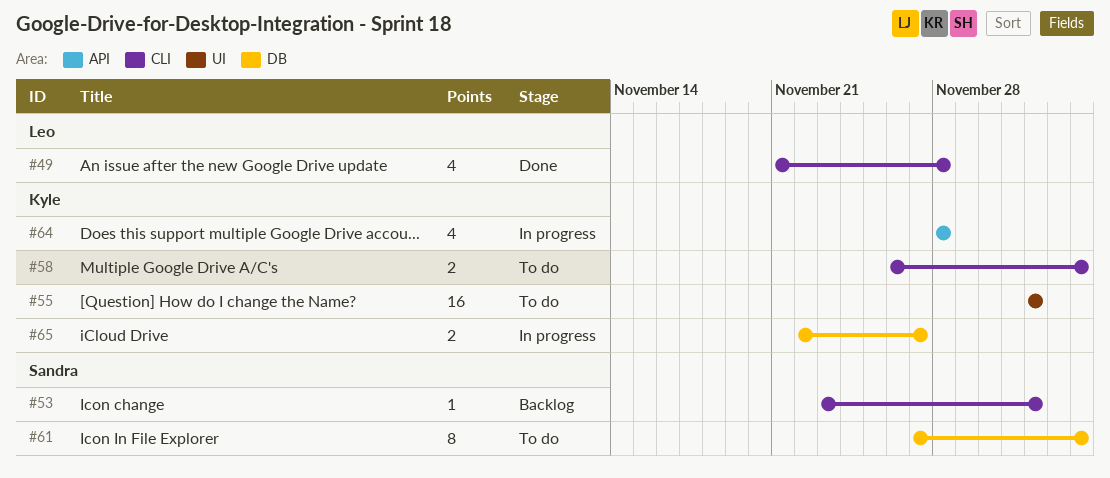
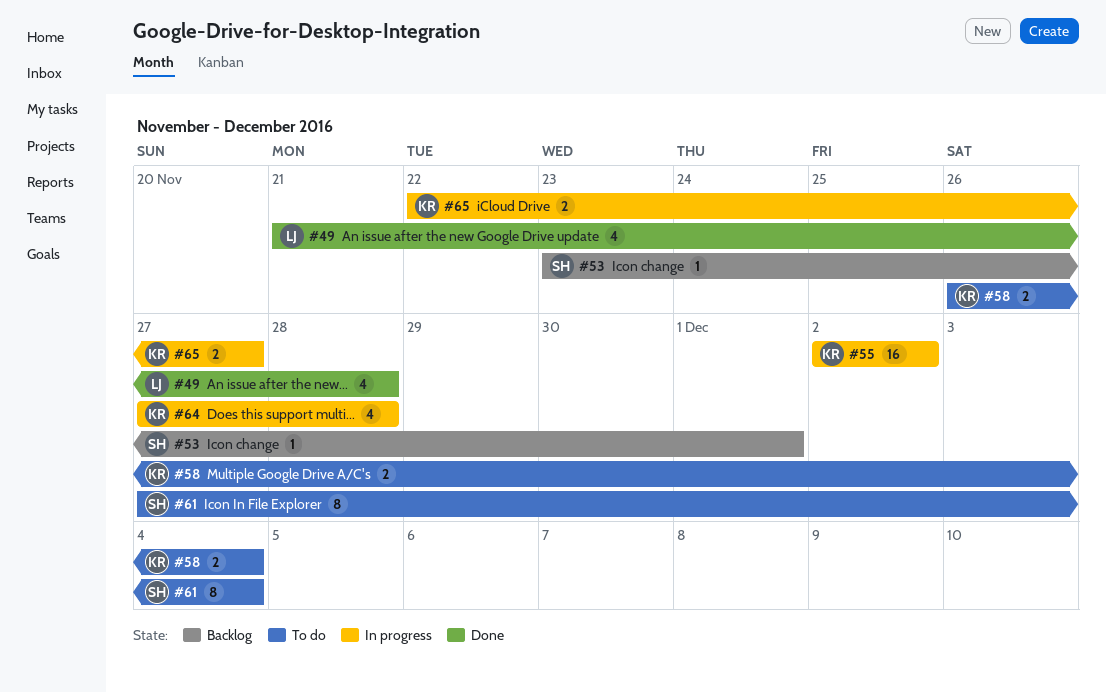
#53, due: Dec 2 -> Dec 1
#55, status: To do -> In progress
#64, start: Nov 28 -> Nov 27

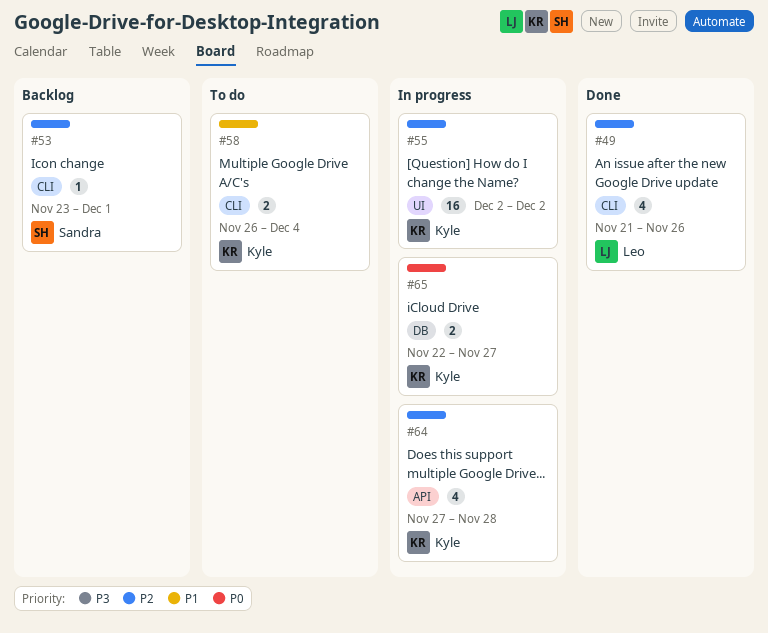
#49, due: Nov 28 -> Nov 26
#61: present -> none

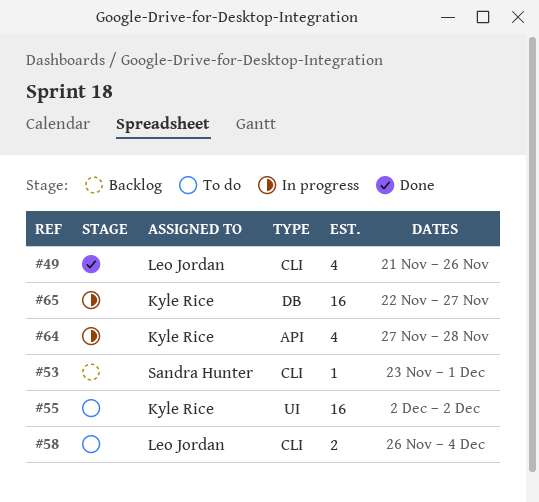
#55, status: In progress -> To do
#58, owner: Kyle Rice -> Leo Jordan
#65, estimate: 2 -> 16

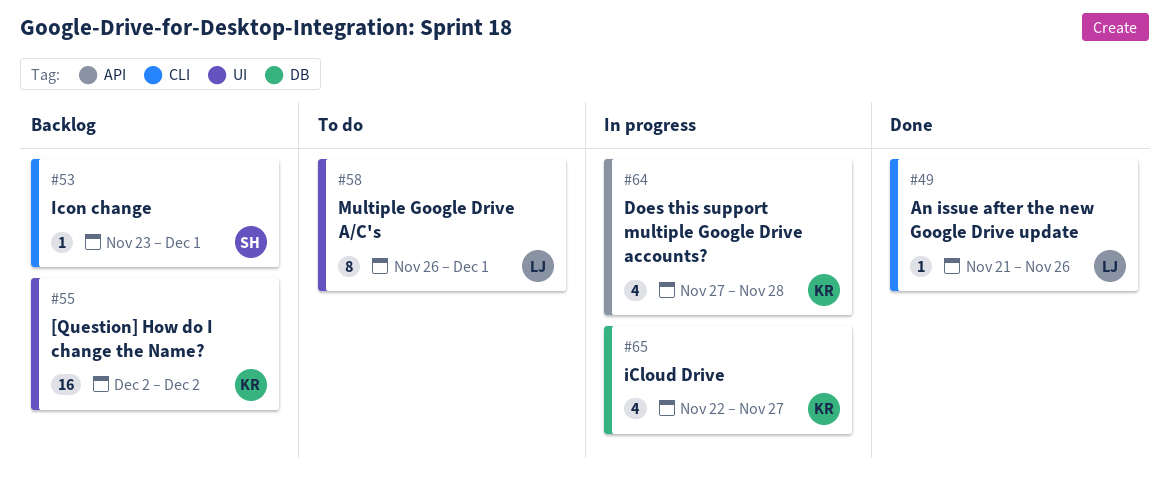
#49, estimate: 4 -> 1
#55, status: To do -> Backlog
#58, label: CLI -> UI
#58, estimate: 2 -> 8
#58, due: Dec 4 -> Dec 1
#65, estimate: 16 -> 4

